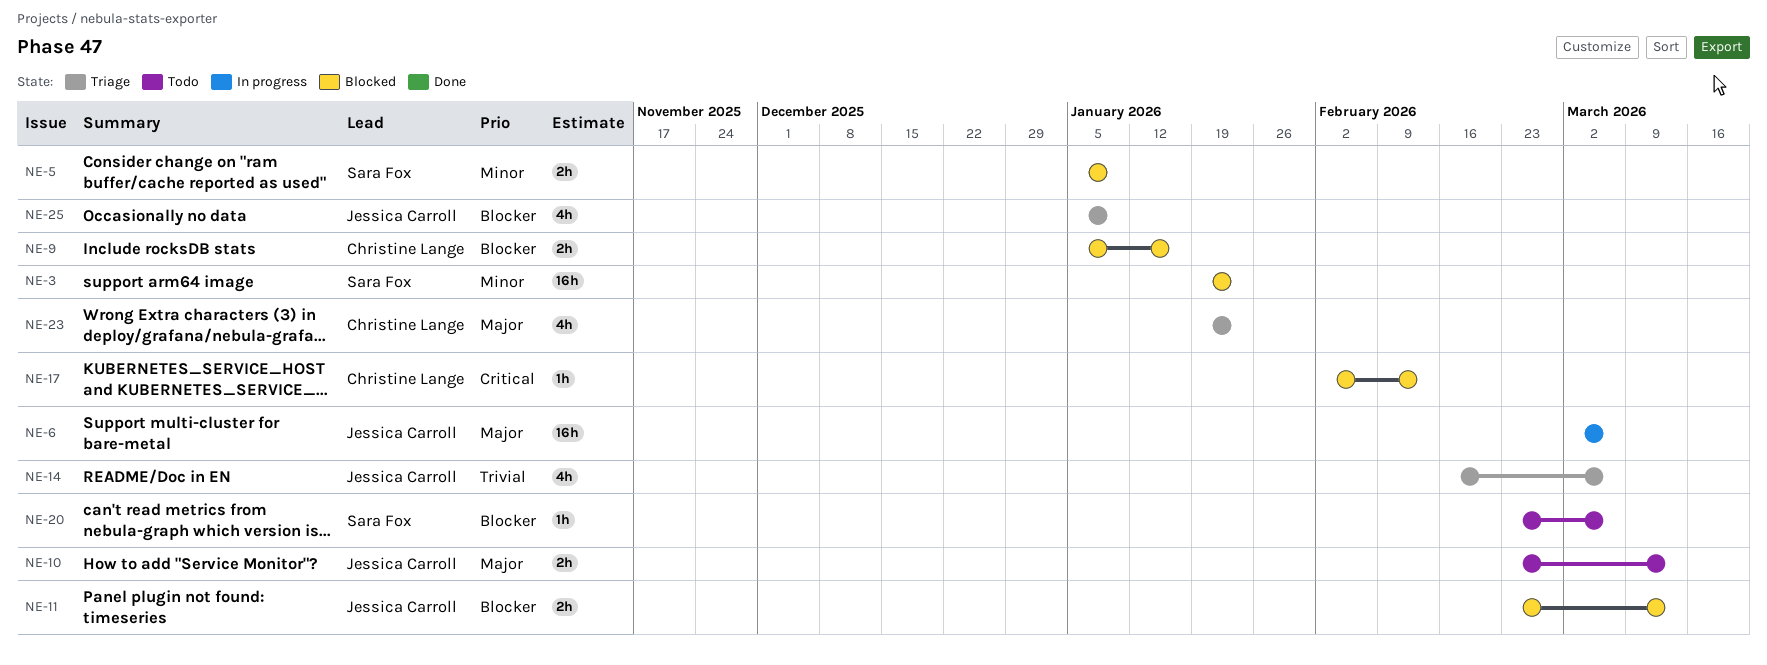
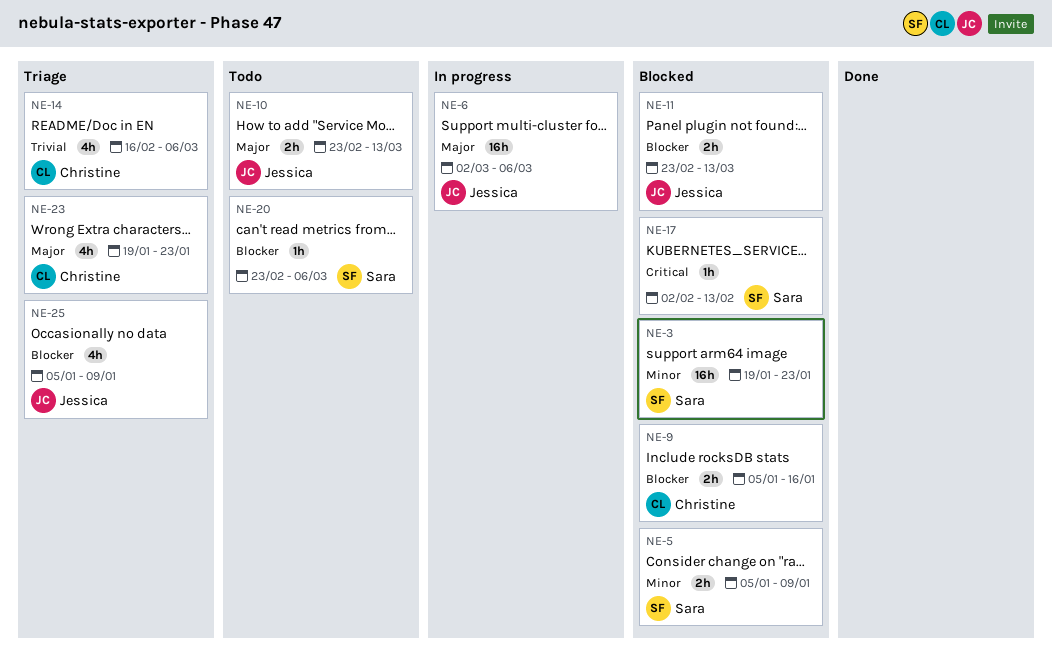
NE-14, owner: Jessica Carroll -> Christine Lange
NE-17, owner: Christine Lange -> Sara Fox

